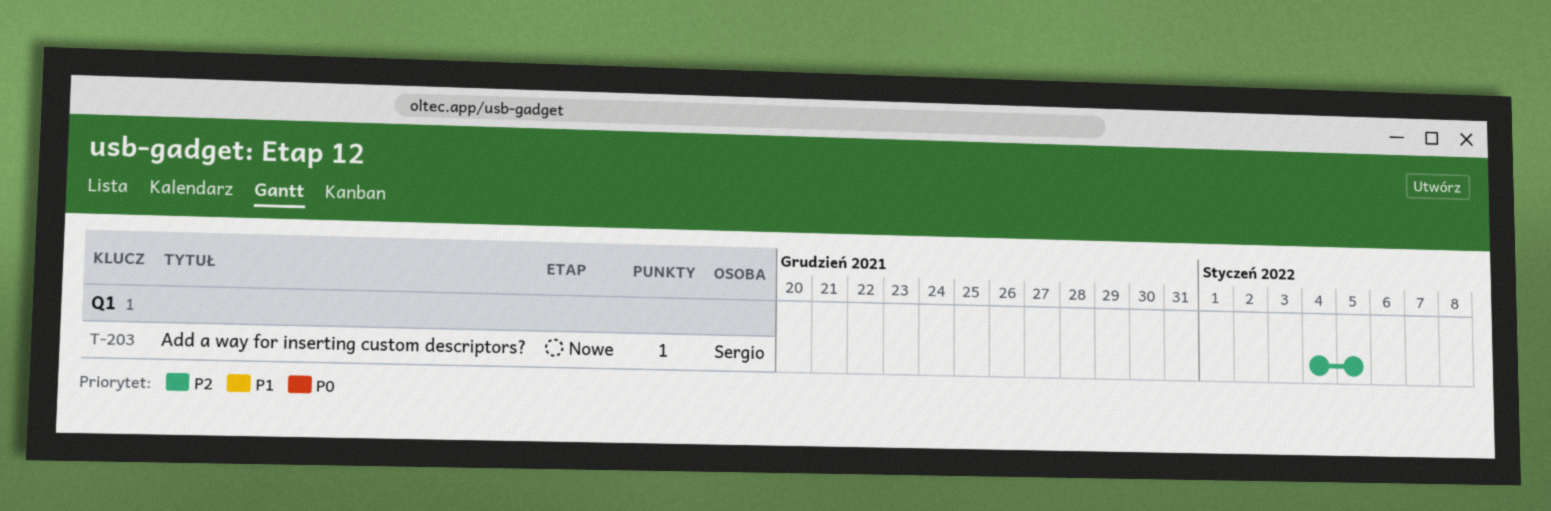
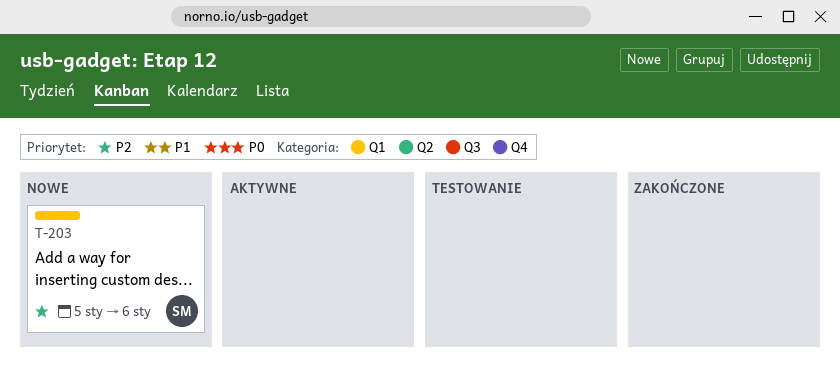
T-203, start: Jan 4 -> Jan 5
T-203, due: Jan 5 -> Jan 6

